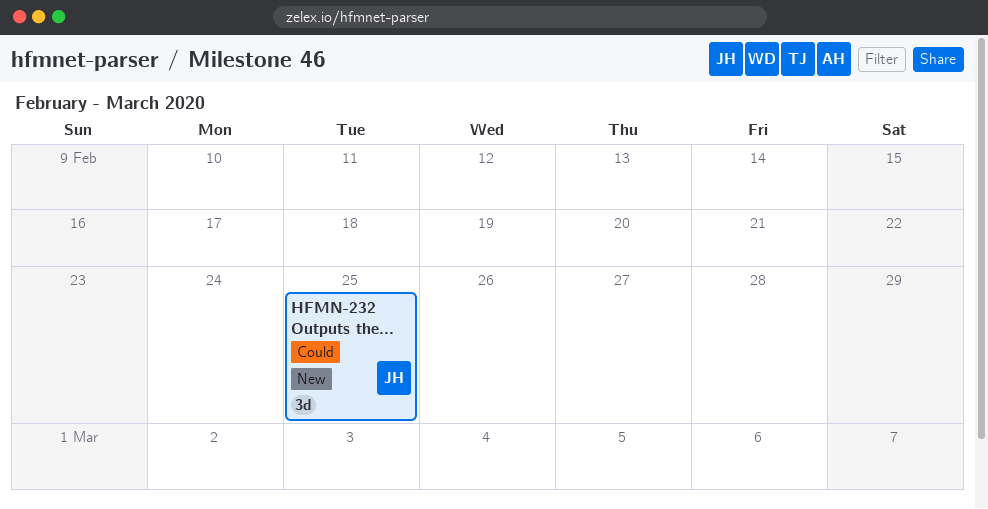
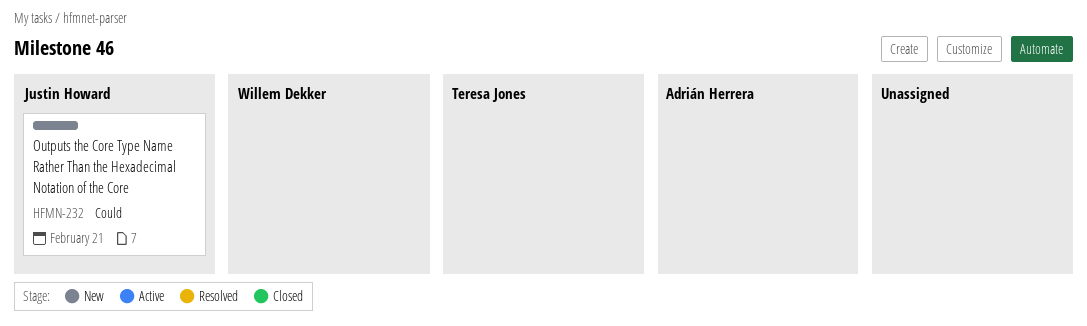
HFMN-232, due: Feb 25 -> Feb 21

